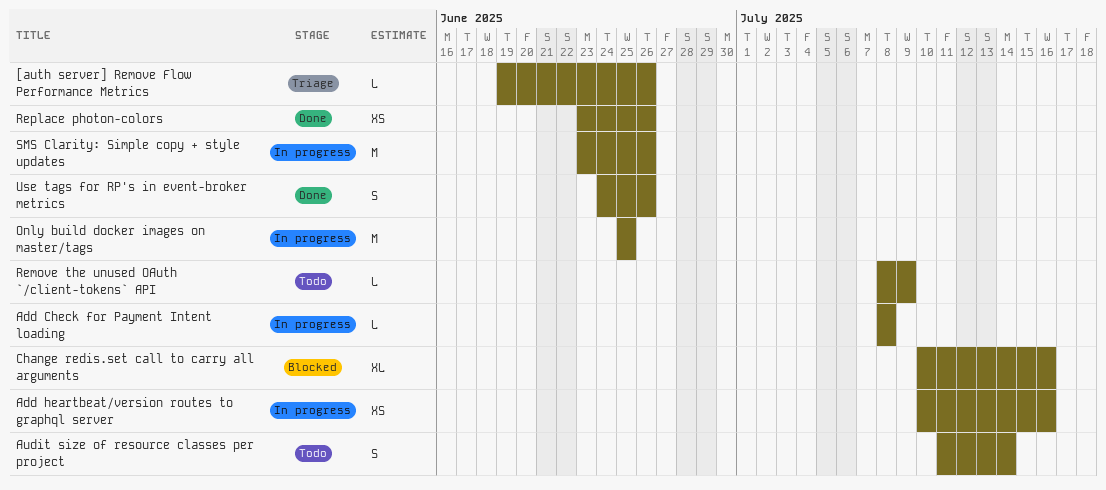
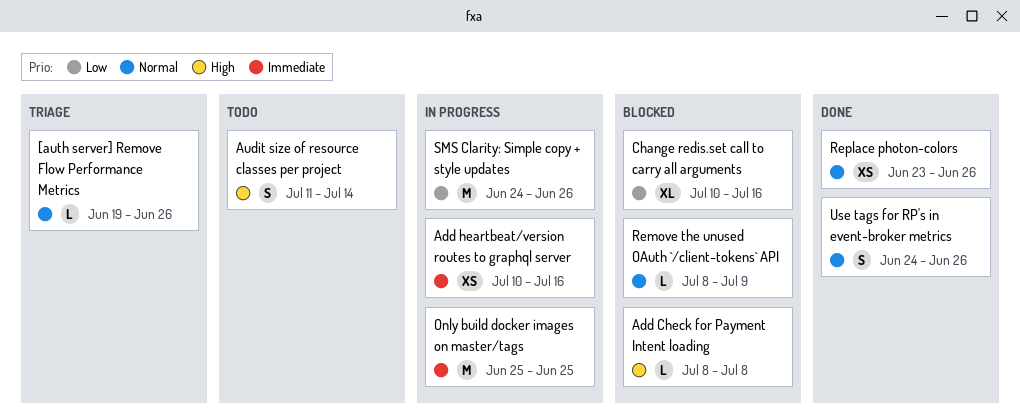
Add Check for Payment Intent loading, status: In progress -> Blocked
Remove the unused OAuth `/client-tokens` API, status: Todo -> Blocked
SMS Clarity: Simple copy + style updates, start: Jun 23 -> Jun 24

